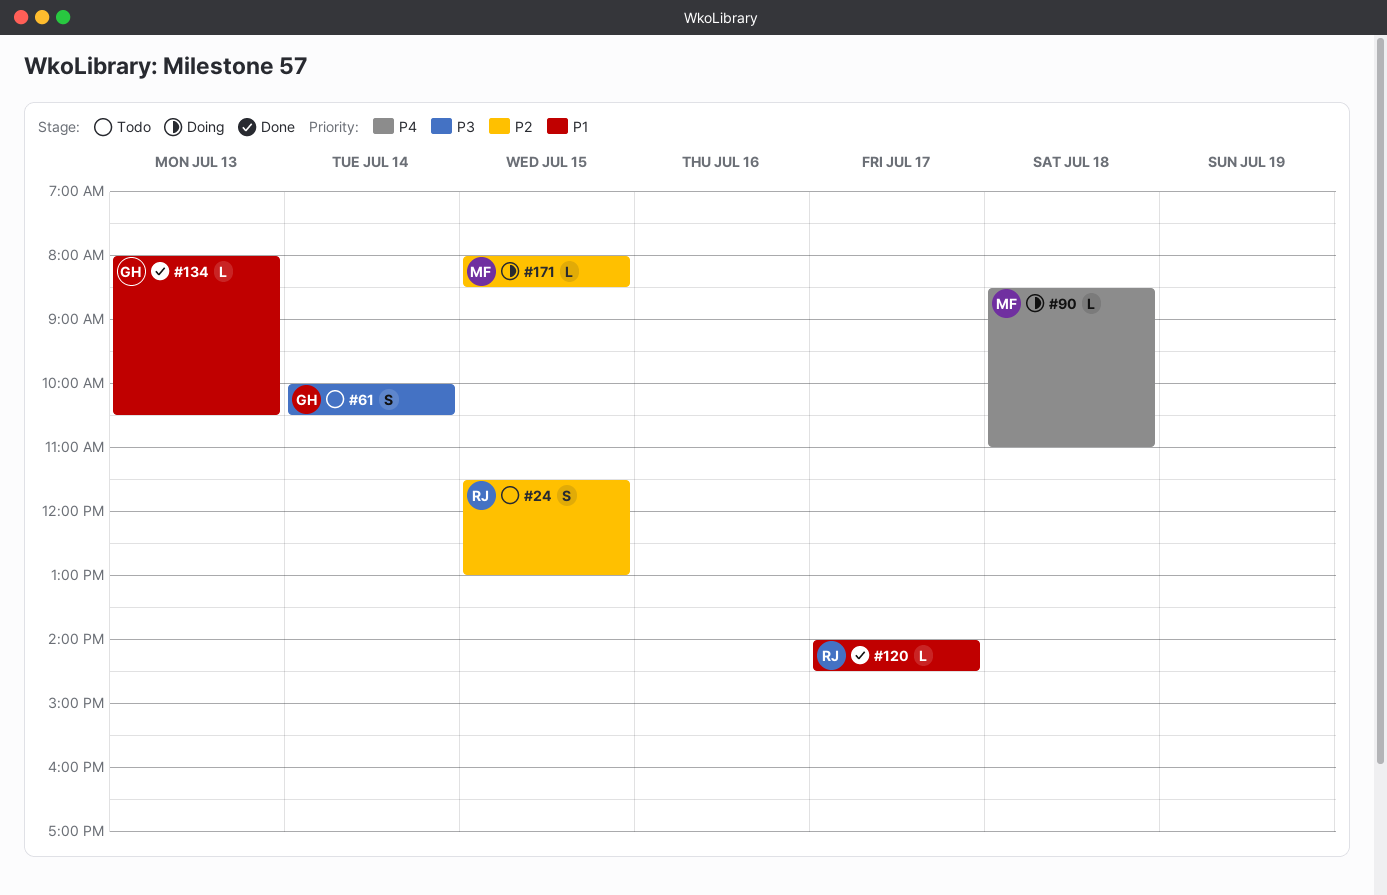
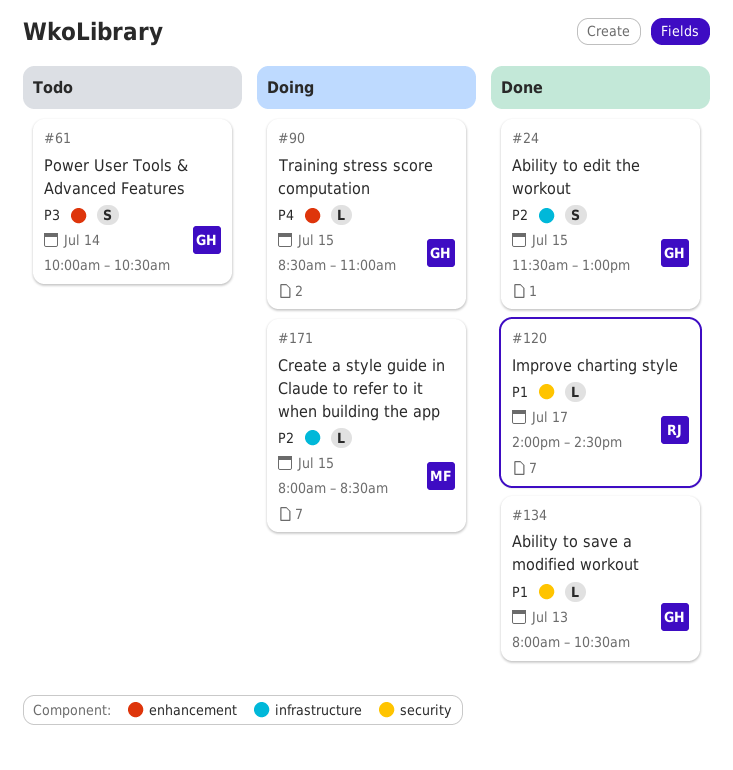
#24, status: Todo -> Done
#24, owner: RJ -> GH
#90, owner: MF -> GH
#90, day: Jul 18 -> Jul 15

